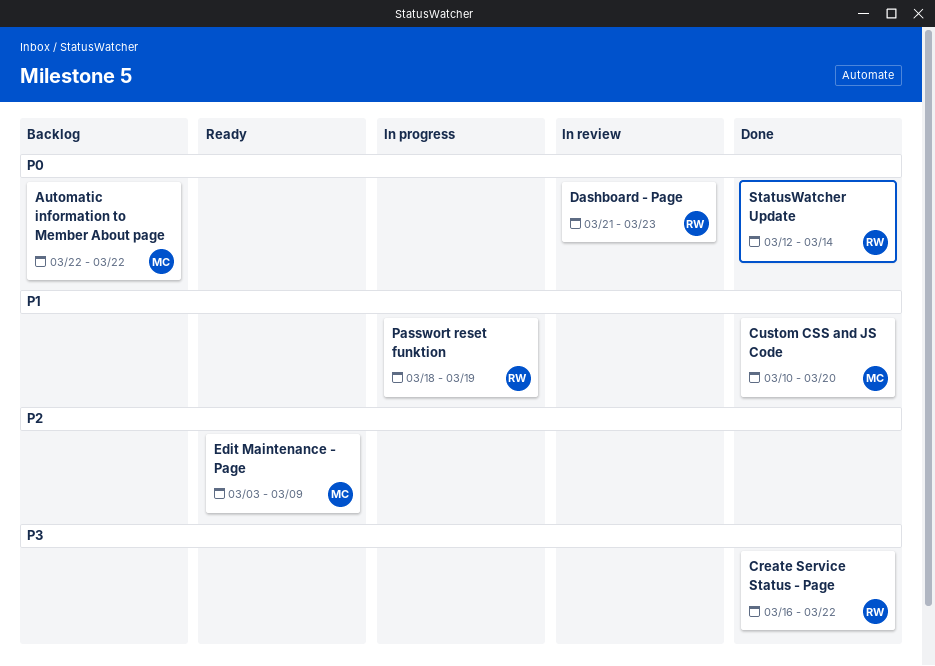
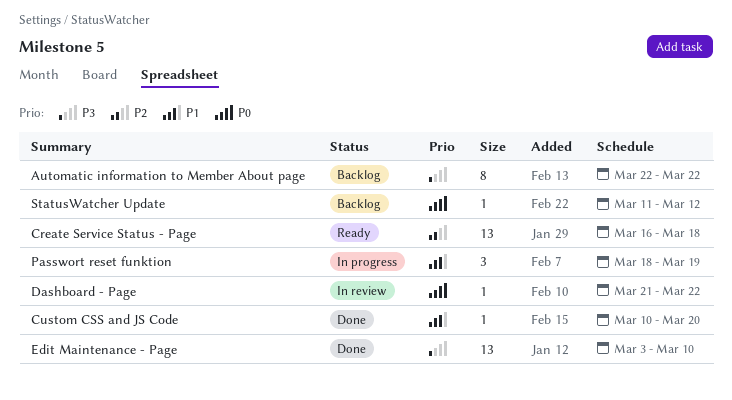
Automatic information to Member About page, priority: P0 -> P3
Create Service Status - Page, status: Done -> Ready
Create Service Status - Page, priority: P3 -> P2
Create Service Status - Page, due: Mar 22 -> Mar 18
Dashboard - Page, due: Mar 23 -> Mar 22
Edit Maintenance - Page, status: Ready -> Done
Edit Maintenance - Page, priority: P2 -> P3
Edit Maintenance - Page, due: Mar 9 -> Mar 10
StatusWatcher Update, status: Done -> Backlog
StatusWatcher Update, start: Mar 12 -> Mar 11
StatusWatcher Update, due: Mar 14 -> Mar 12

